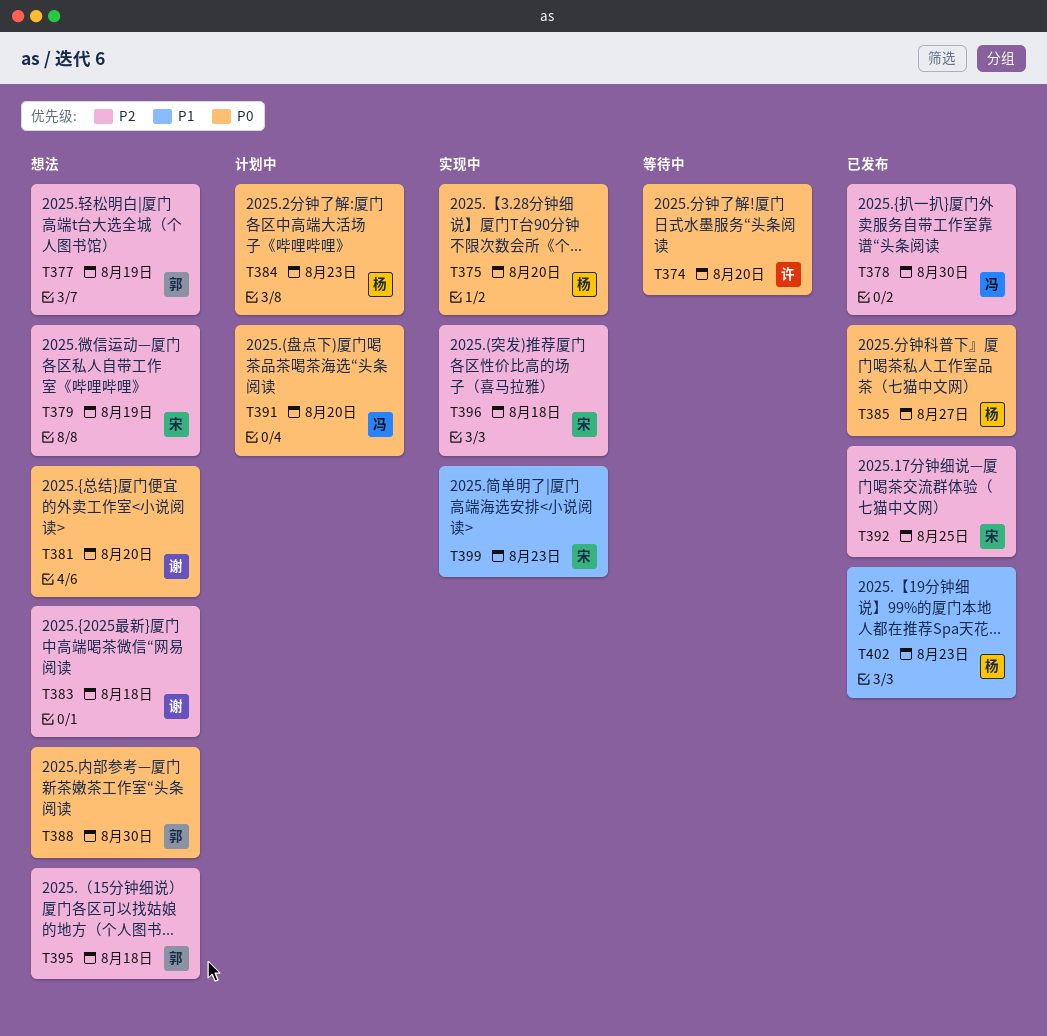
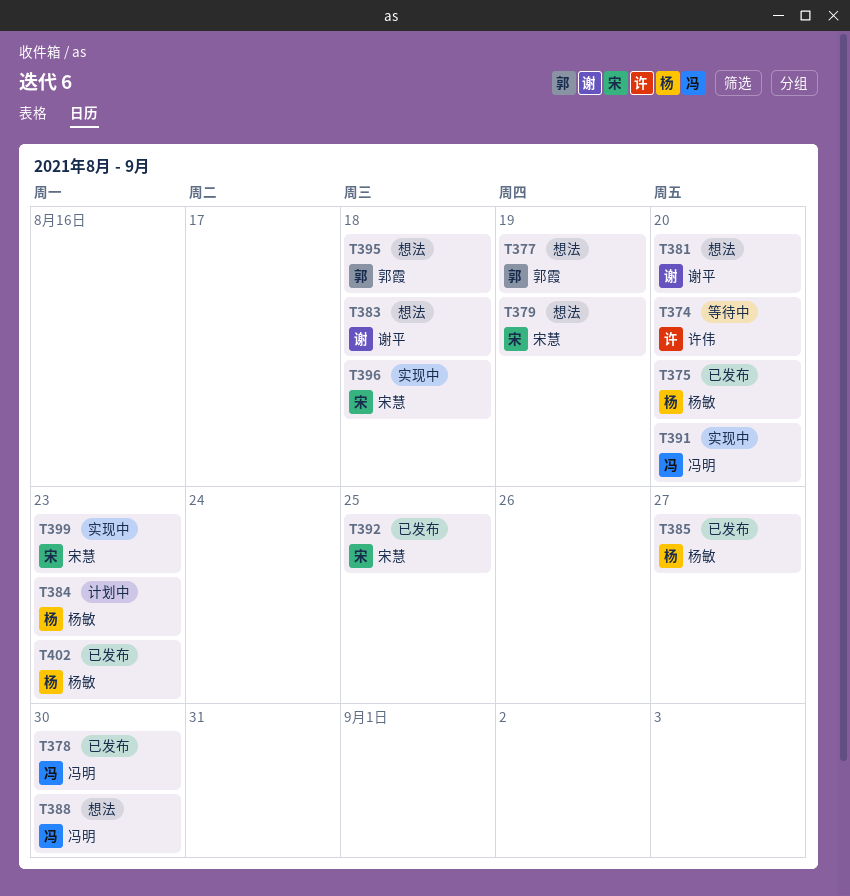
T375, status: 实现中 -> 已发布
T388, owner: 郭霞 -> 冯明
T391, status: 计划中 -> 实现中

